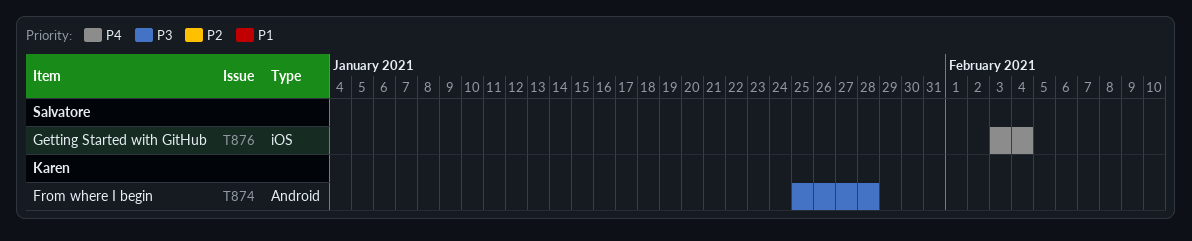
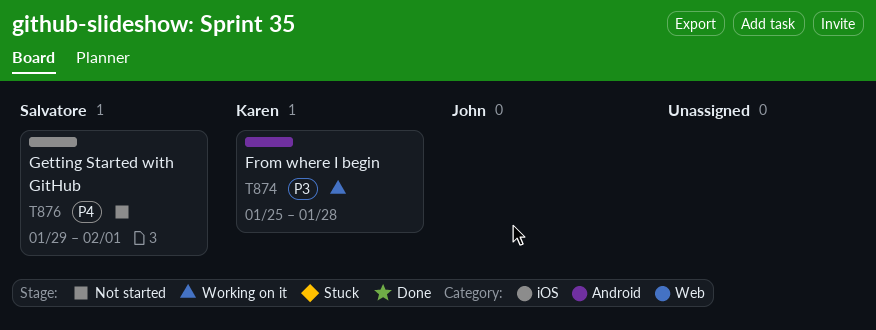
T876, start: Feb 3 -> Jan 29
T876, due: Feb 4 -> Feb 1

